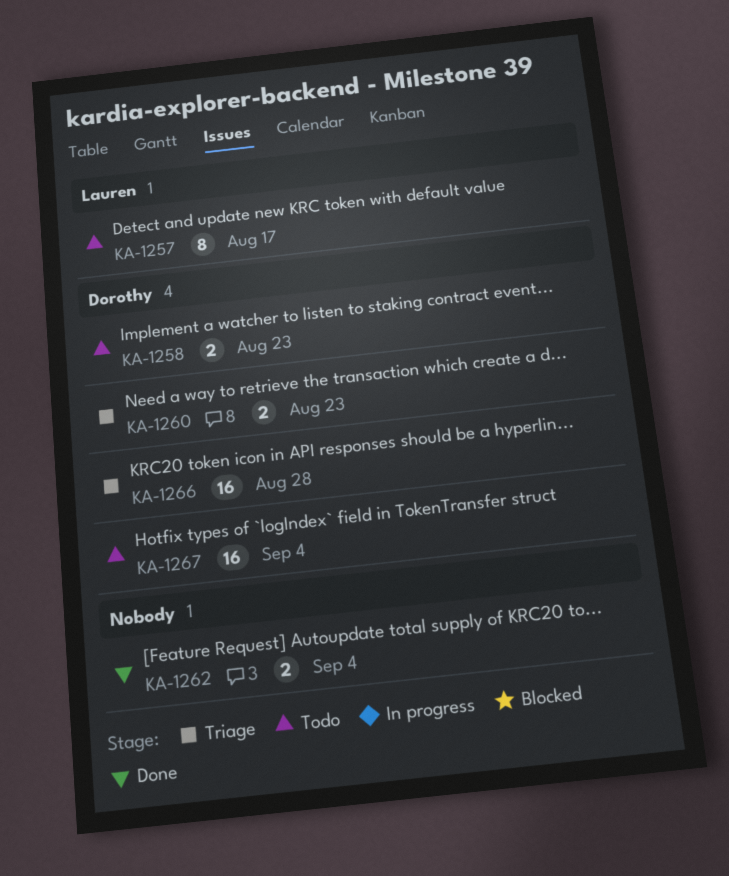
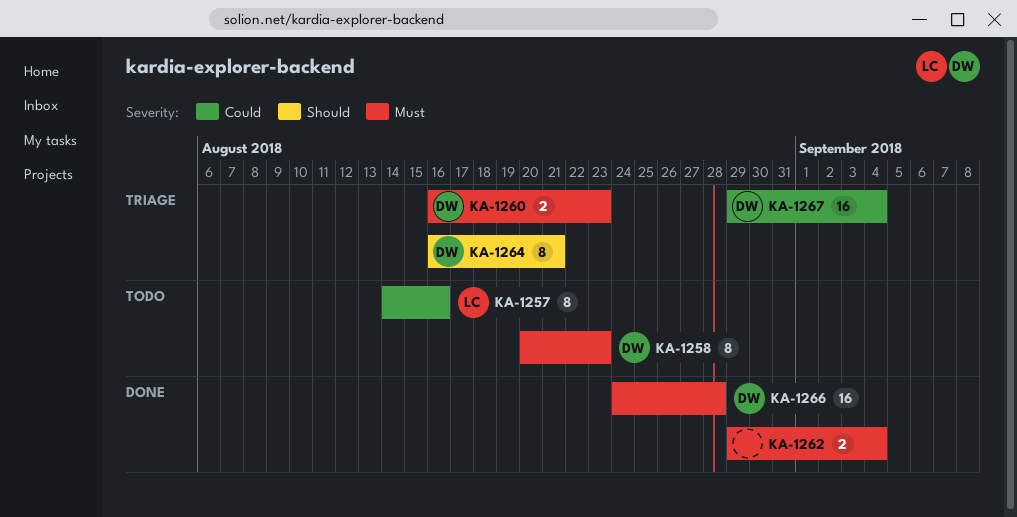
KA-1257, due: Aug 17 -> Aug 16
KA-1258, estimate: 2 -> 8
KA-1264: none -> present
KA-1266, status: Triage -> Done
KA-1267, status: Todo -> Triage

